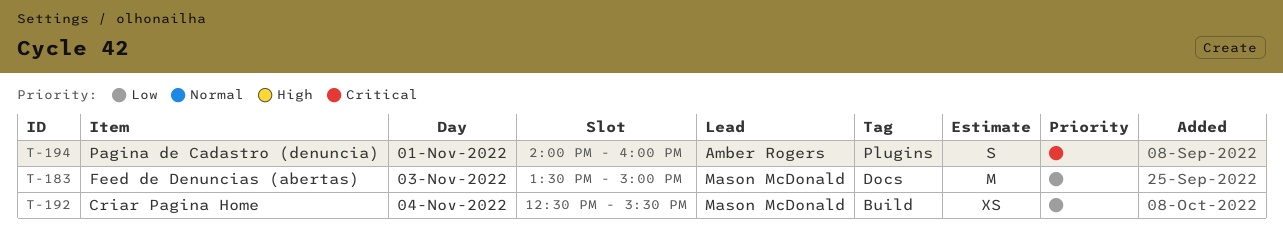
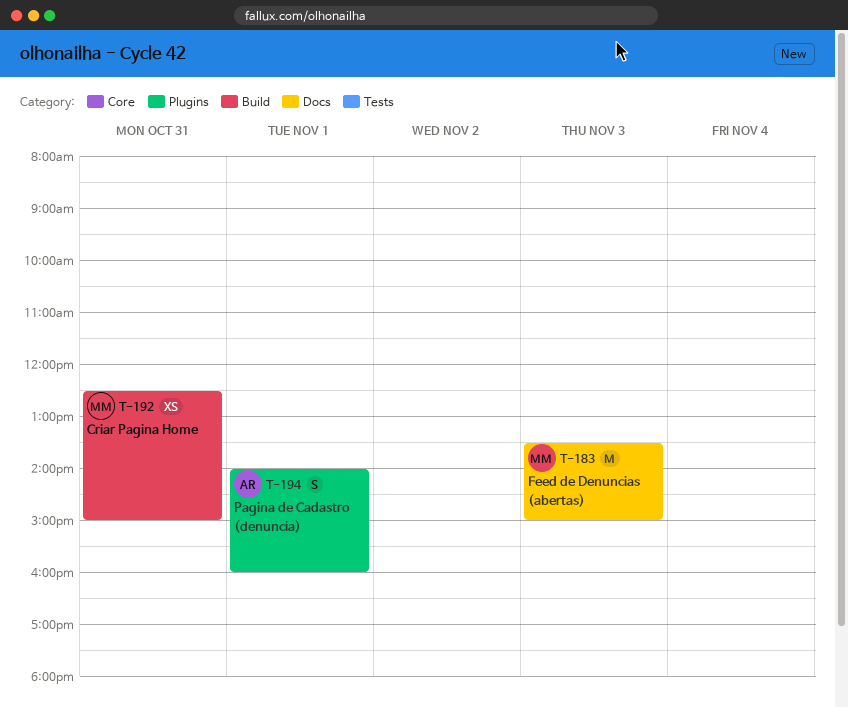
T-192, day: Nov 4 -> Oct 31
T-192, ends: 15:30 -> 15:00

